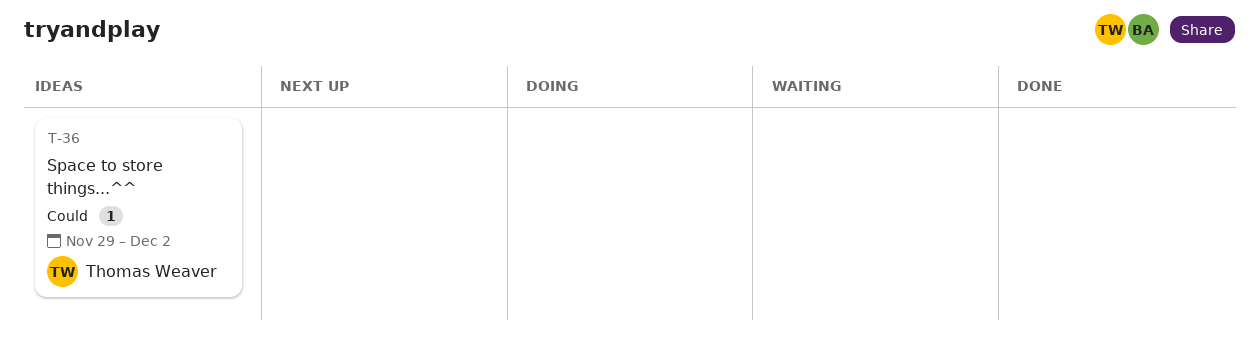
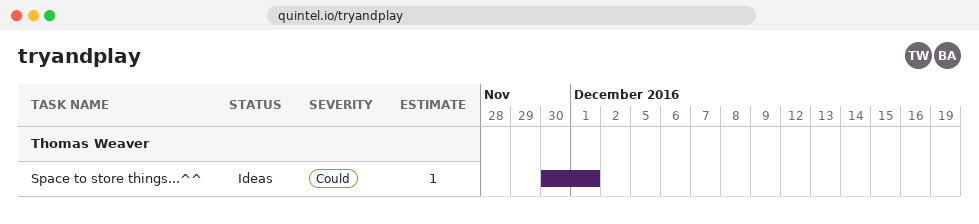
Space to store things...^^, start: Nov 29 -> Nov 30
Space to store things...^^, due: Dec 2 -> Dec 1

